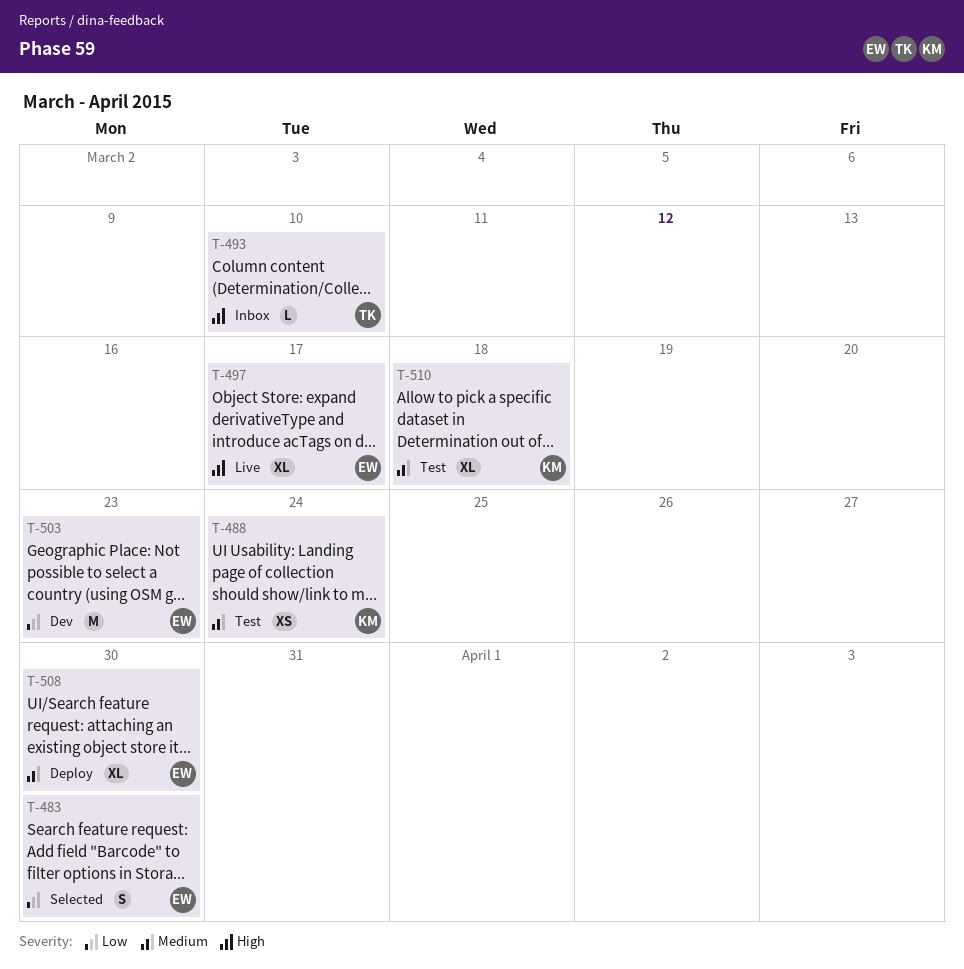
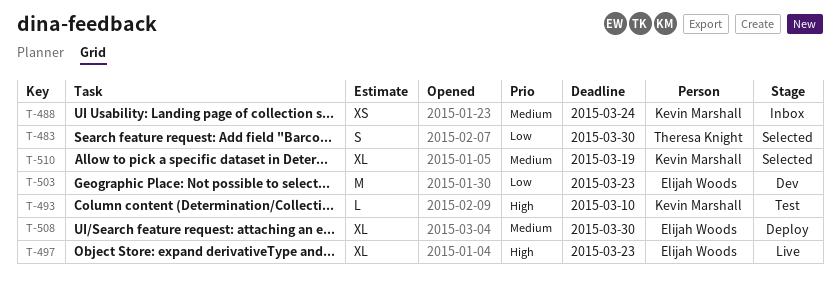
T-483, owner: Elijah Woods -> Theresa Knight
T-488, status: Test -> Inbox
T-493, status: Inbox -> Test
T-493, owner: Theresa Knight -> Kevin Marshall
T-497, due: Mar 17 -> Mar 23
T-510, status: Test -> Selected
T-510, due: Mar 18 -> Mar 19

